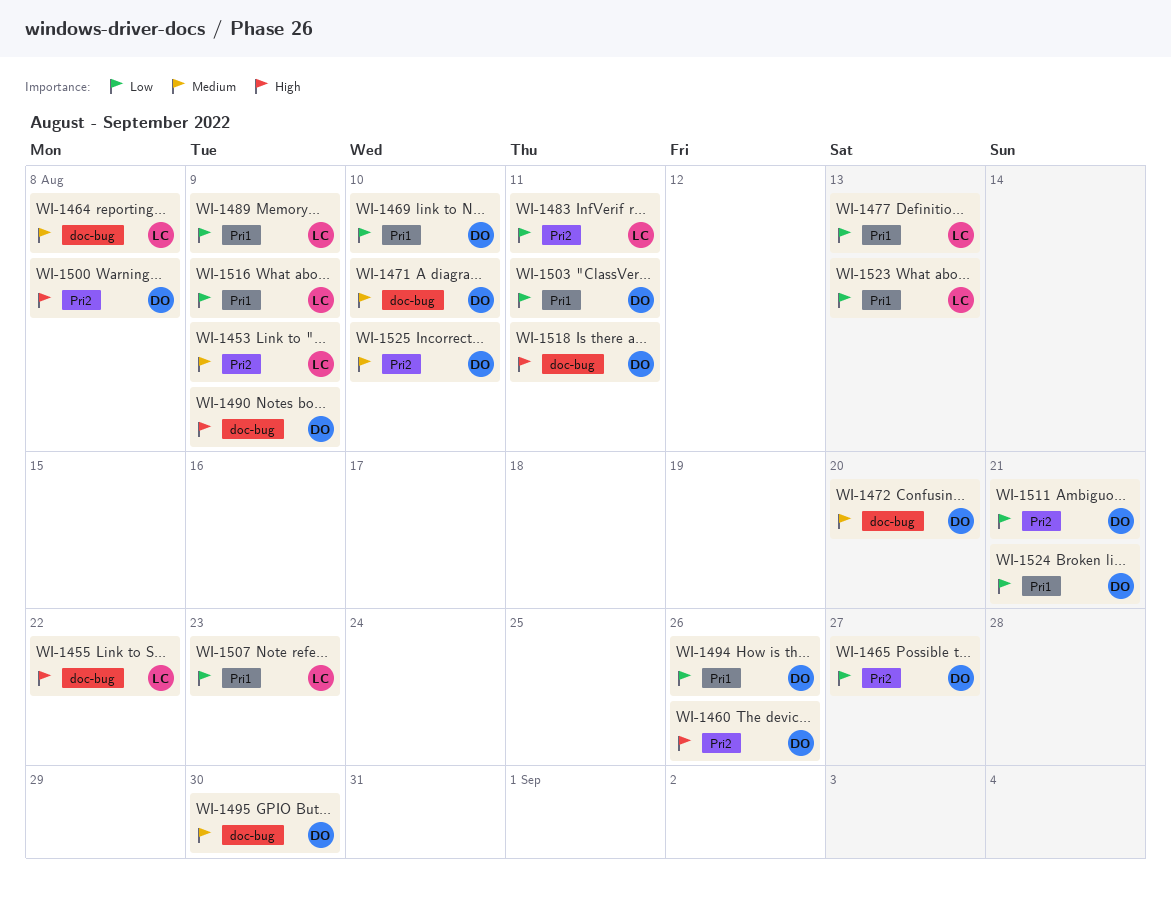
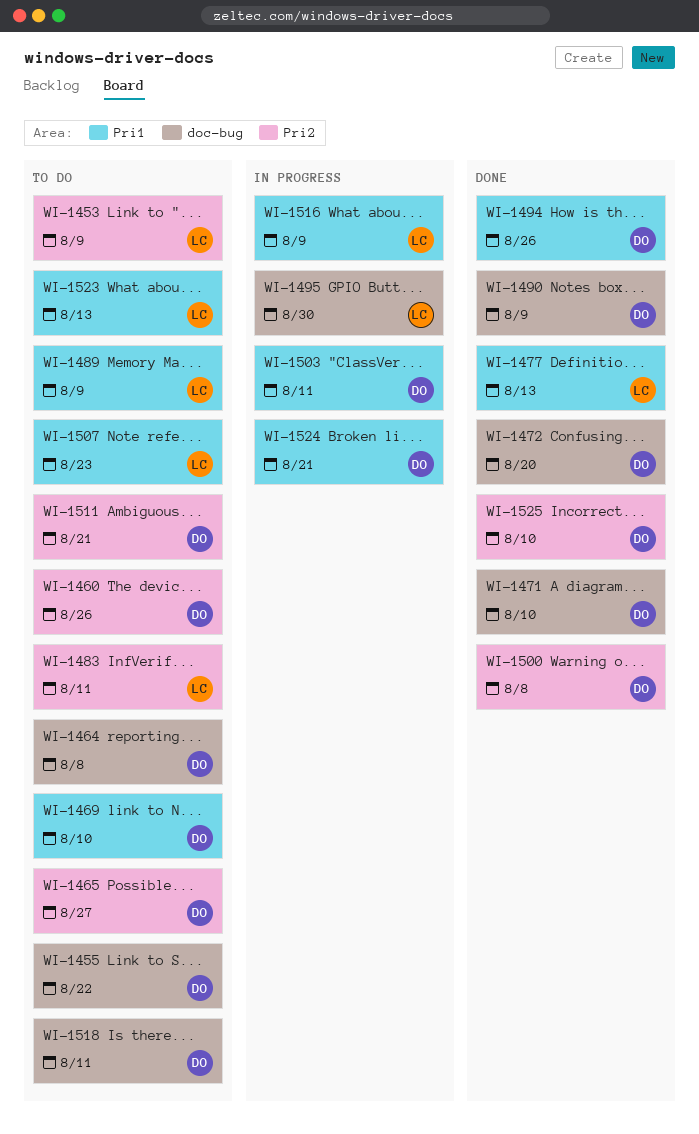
WI-1455, owner: LC -> DO
WI-1464, owner: LC -> DO
WI-1495, owner: DO -> LC

